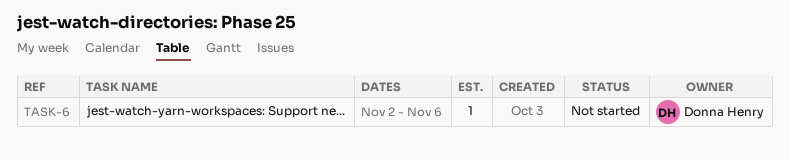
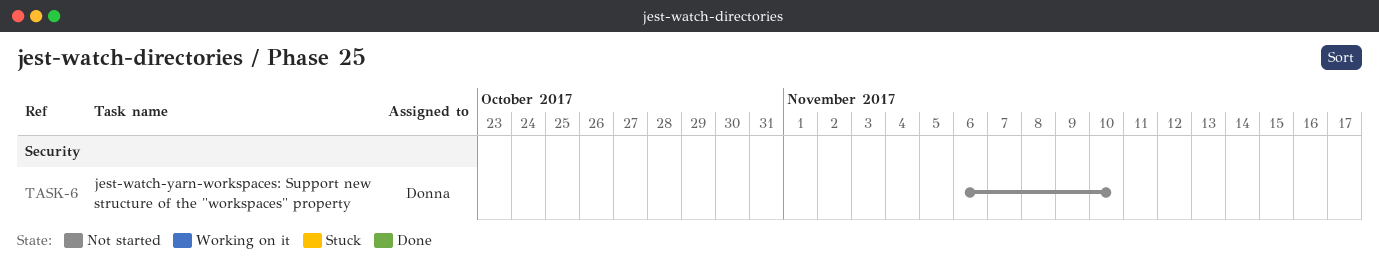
TASK-6, start: Nov 2 -> Nov 6
TASK-6, due: Nov 6 -> Nov 10

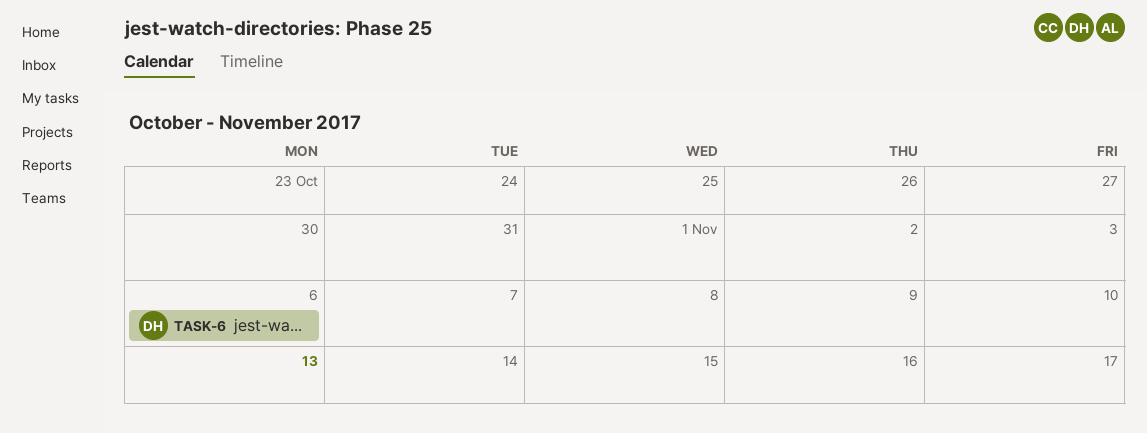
TASK-6, due: Nov 10 -> Nov 6

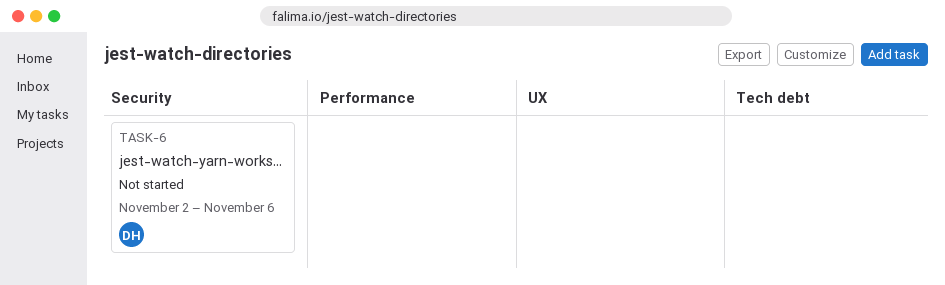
TASK-6, start: Nov 6 -> Nov 2

